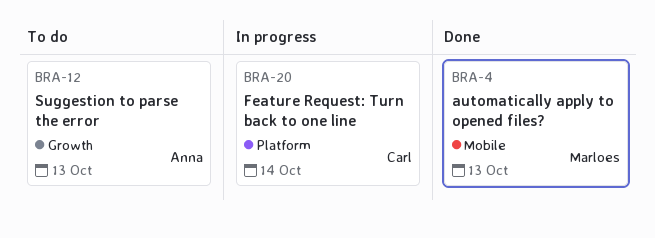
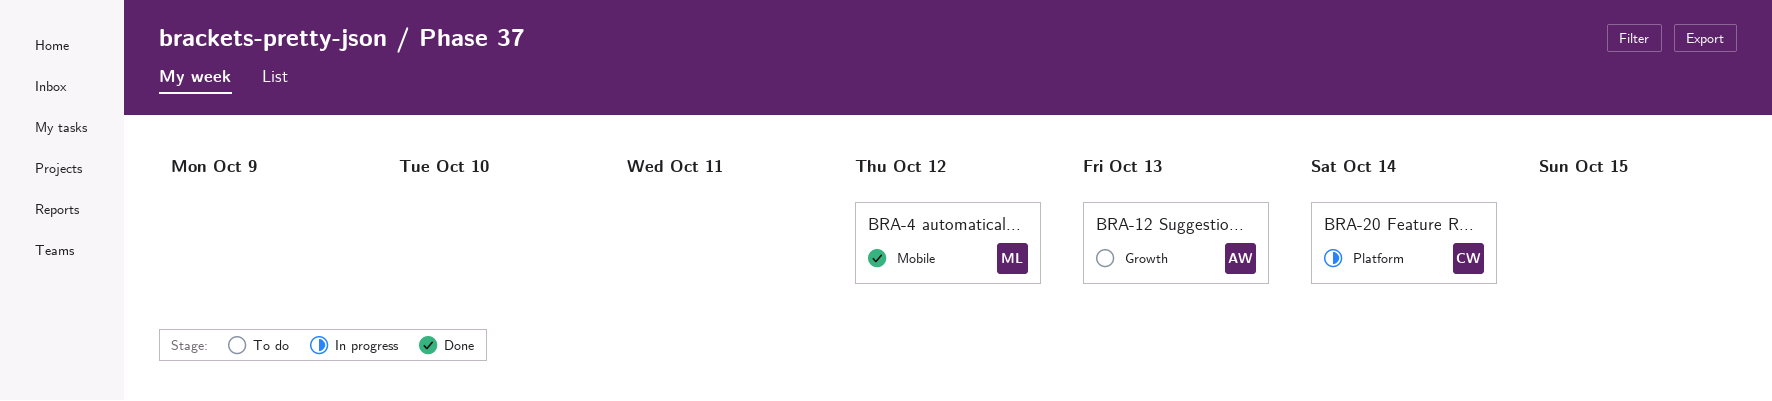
BRA-4, due: Oct 13 -> Oct 12

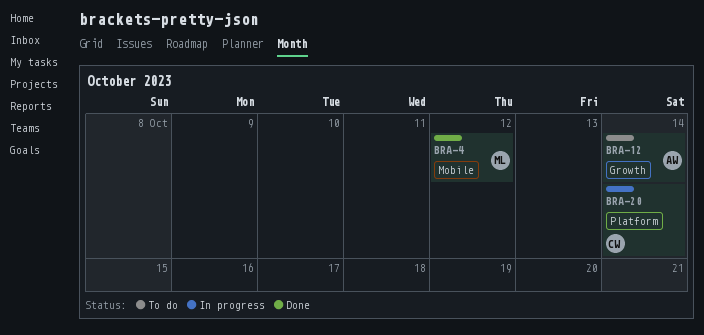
BRA-12, due: Oct 13 -> Oct 14

